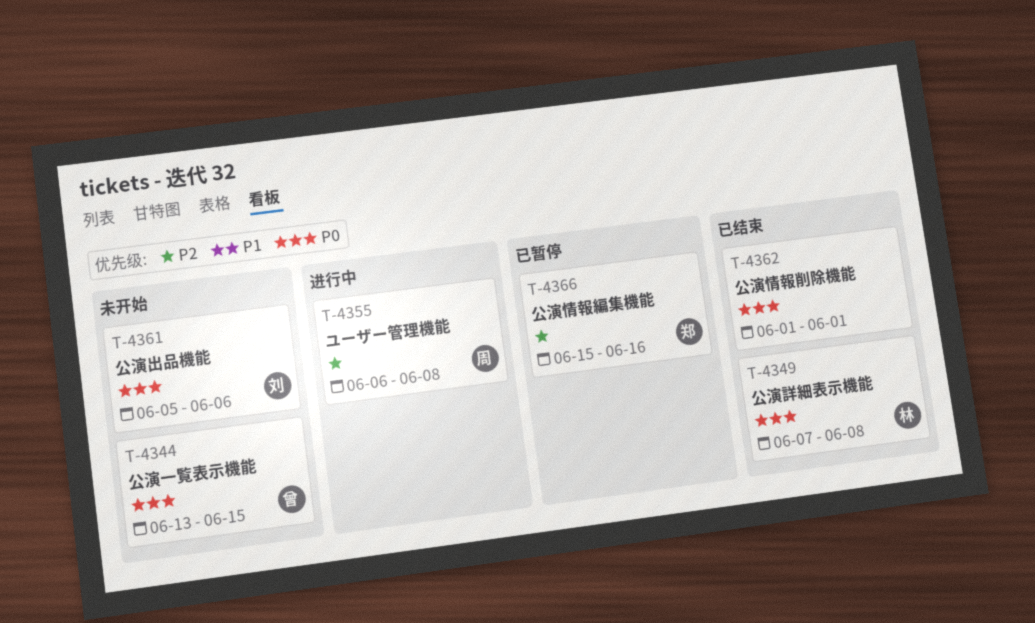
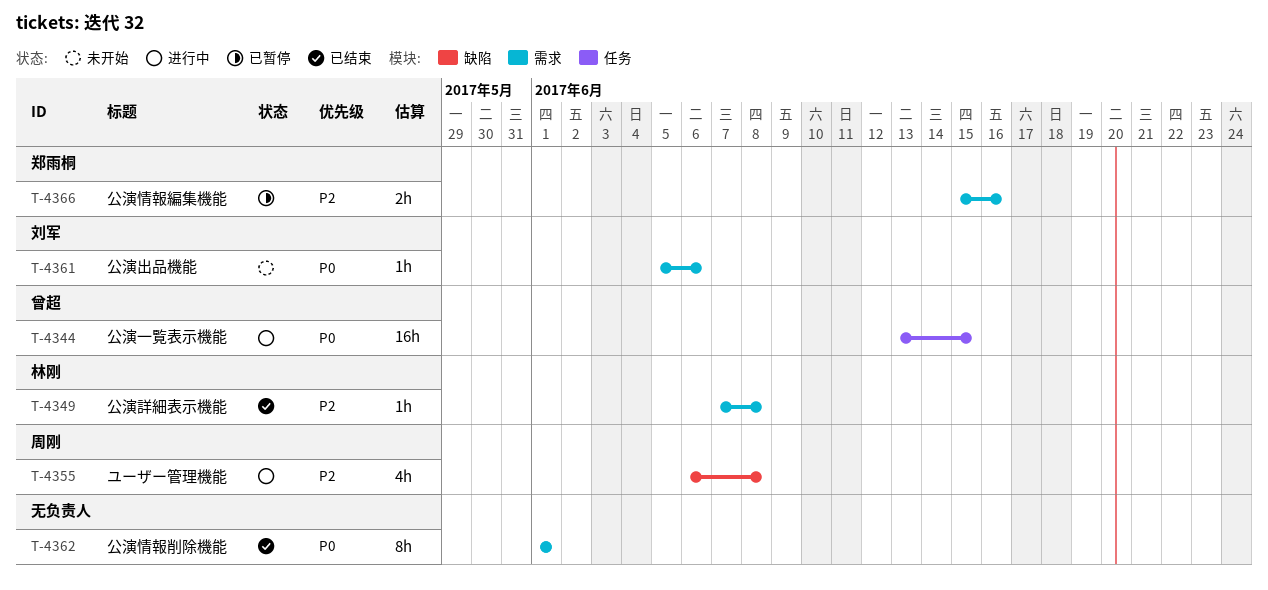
T-4344, status: 未开始 -> 进行中
T-4349, priority: P0 -> P2

